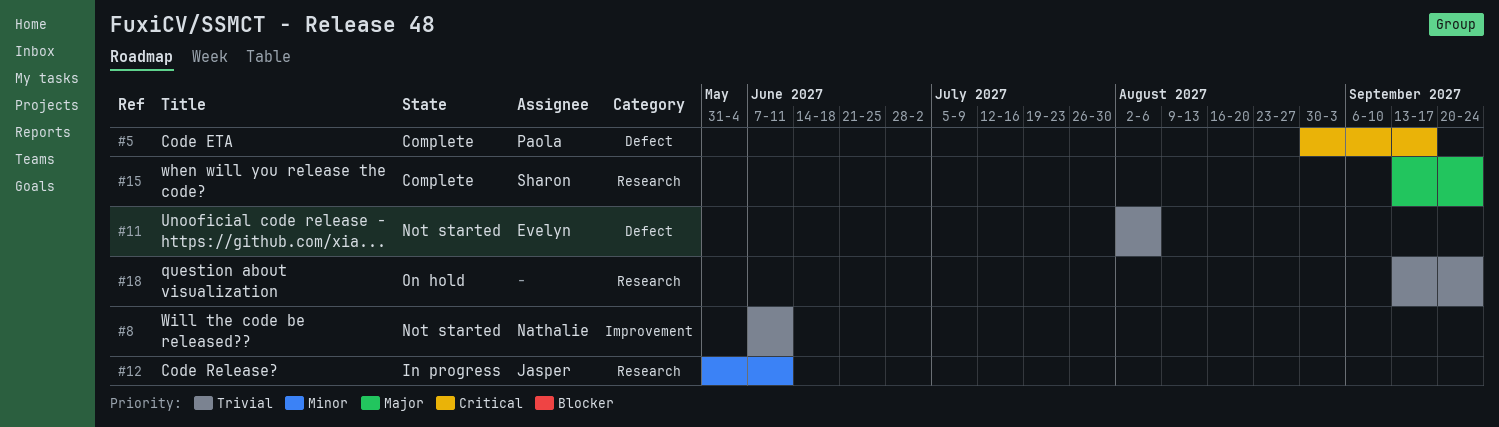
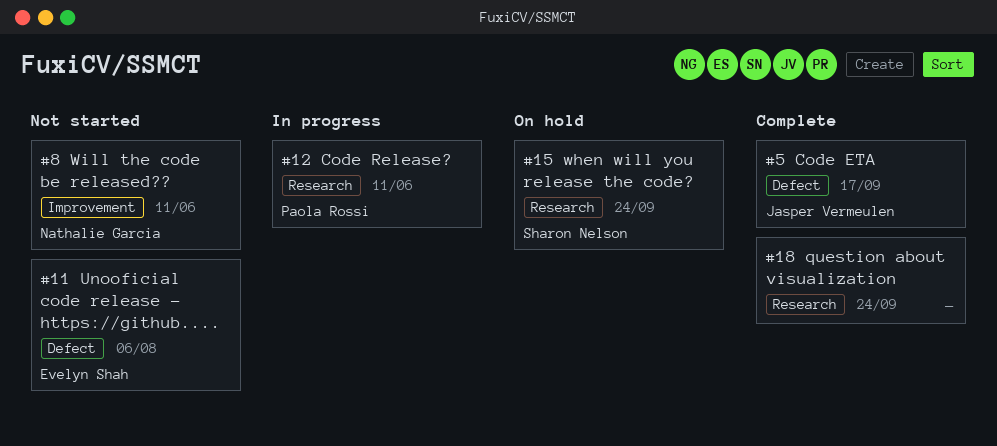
#5, owner: Paola Rossi -> Jasper Vermeulen
#12, owner: Jasper Vermeulen -> Paola Rossi
#15, status: Complete -> On hold
#18, status: On hold -> Complete

